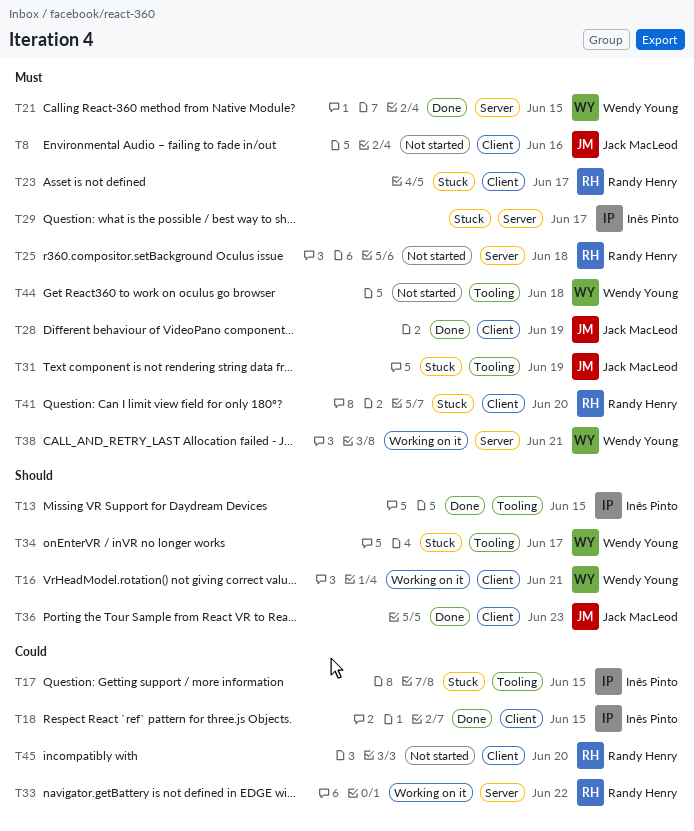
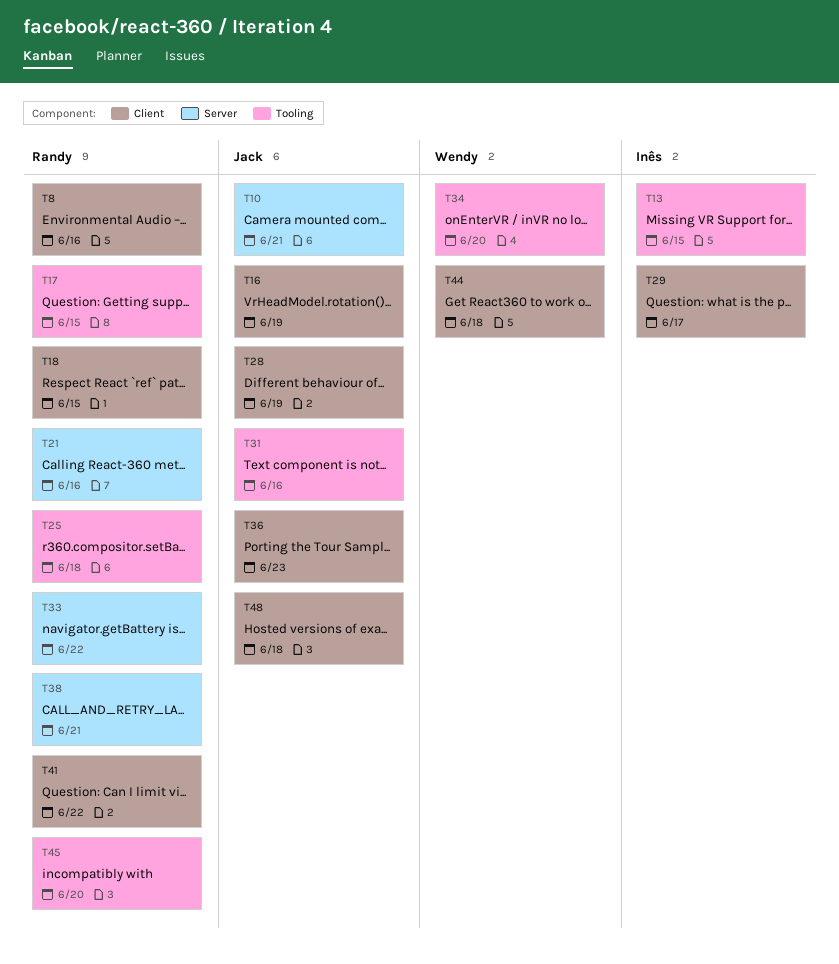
T8, owner: Jack MacLeod -> Randy Henry
T10: none -> present
T16, owner: Wendy Young -> Jack MacLeod
T16, due: Jun 21 -> Jun 19
T17, owner: Inês Pinto -> Randy Henry
T18, owner: Inês Pinto -> Randy Henry
T21, owner: Wendy Young -> Randy Henry
T21, due: Jun 15 -> Jun 16
T23: present -> none
T25, label: Server -> Tooling
T29, label: Server -> Client
T31, due: Jun 19 -> Jun 16
T34, due: Jun 17 -> Jun 20
T38, owner: Wendy Young -> Randy Henry
T41, due: Jun 20 -> Jun 22
T44, label: Tooling -> Client
T45, label: Client -> Tooling
T48: none -> present

